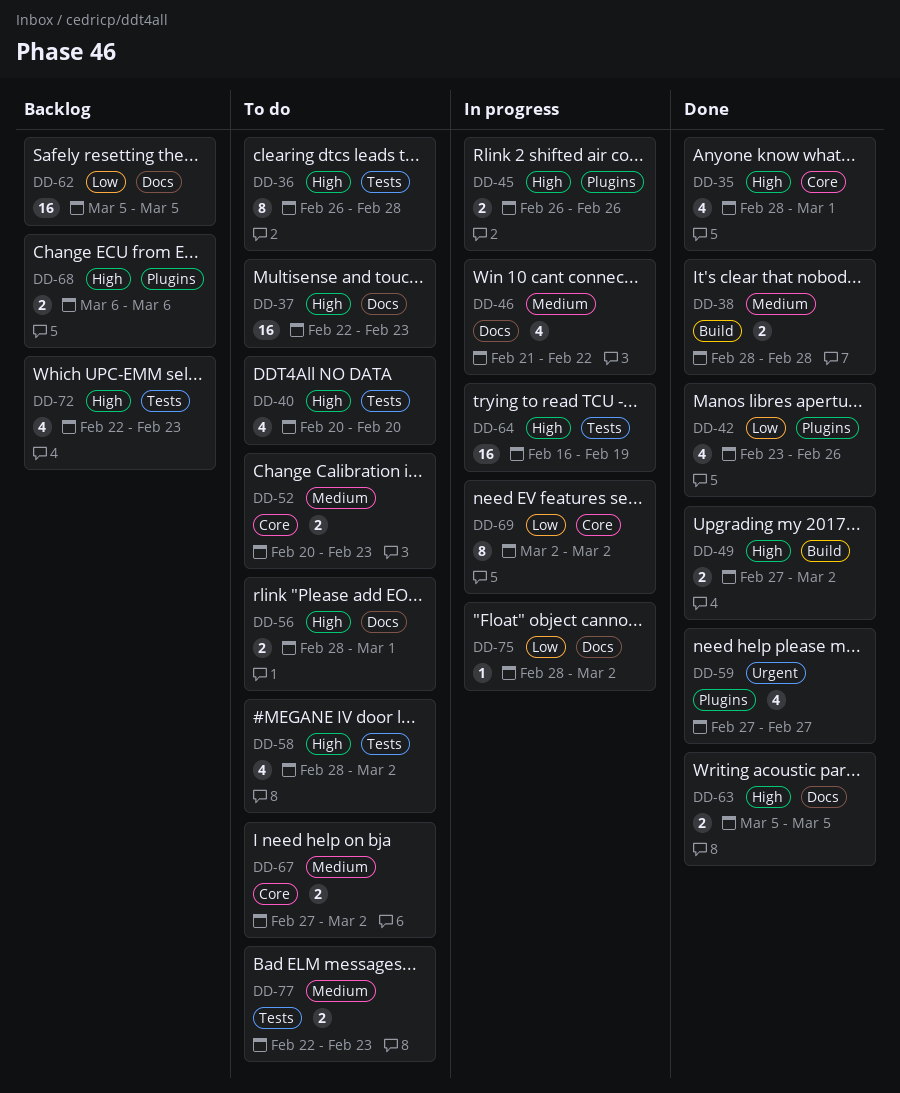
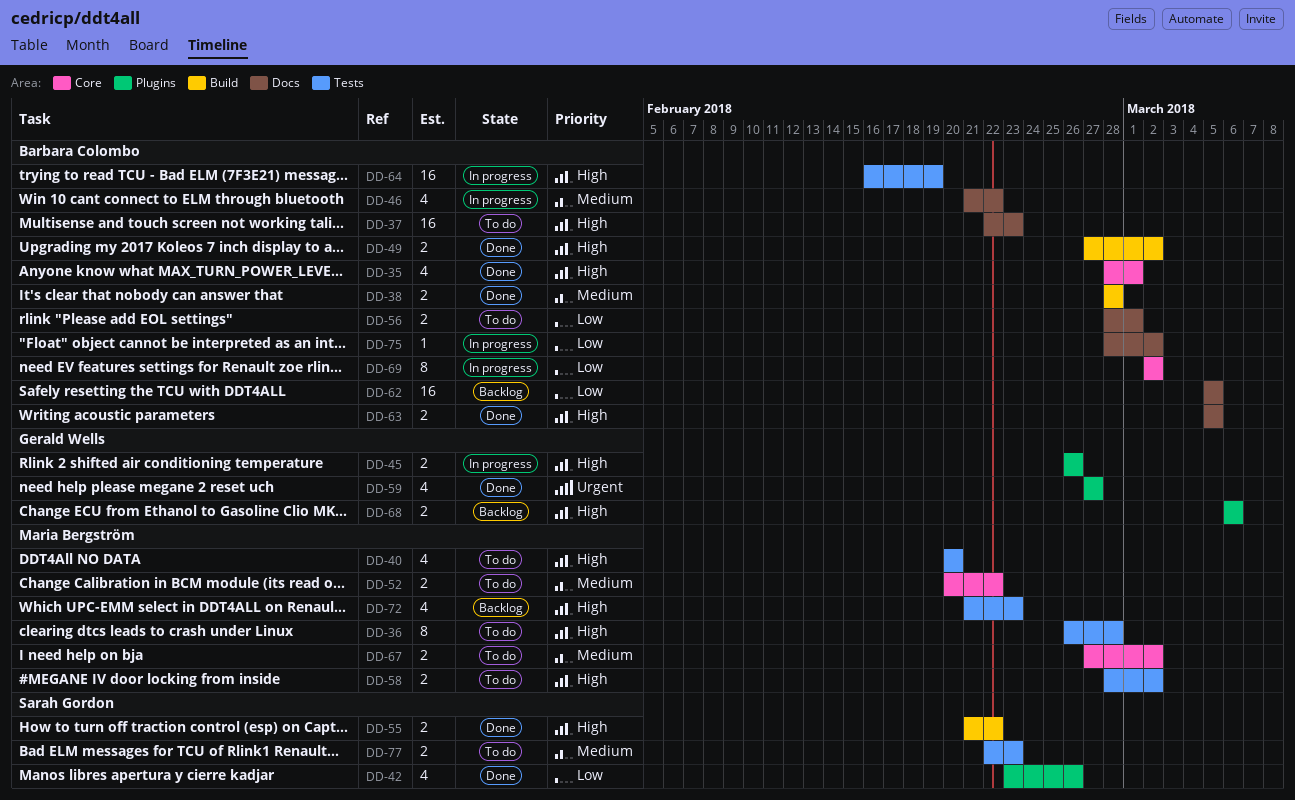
DD-52, due: Feb 23 -> Feb 22
DD-55: none -> present
DD-56, priority: High -> Low
DD-58, estimate: 4 -> 2
DD-72, start: Feb 22 -> Feb 21

